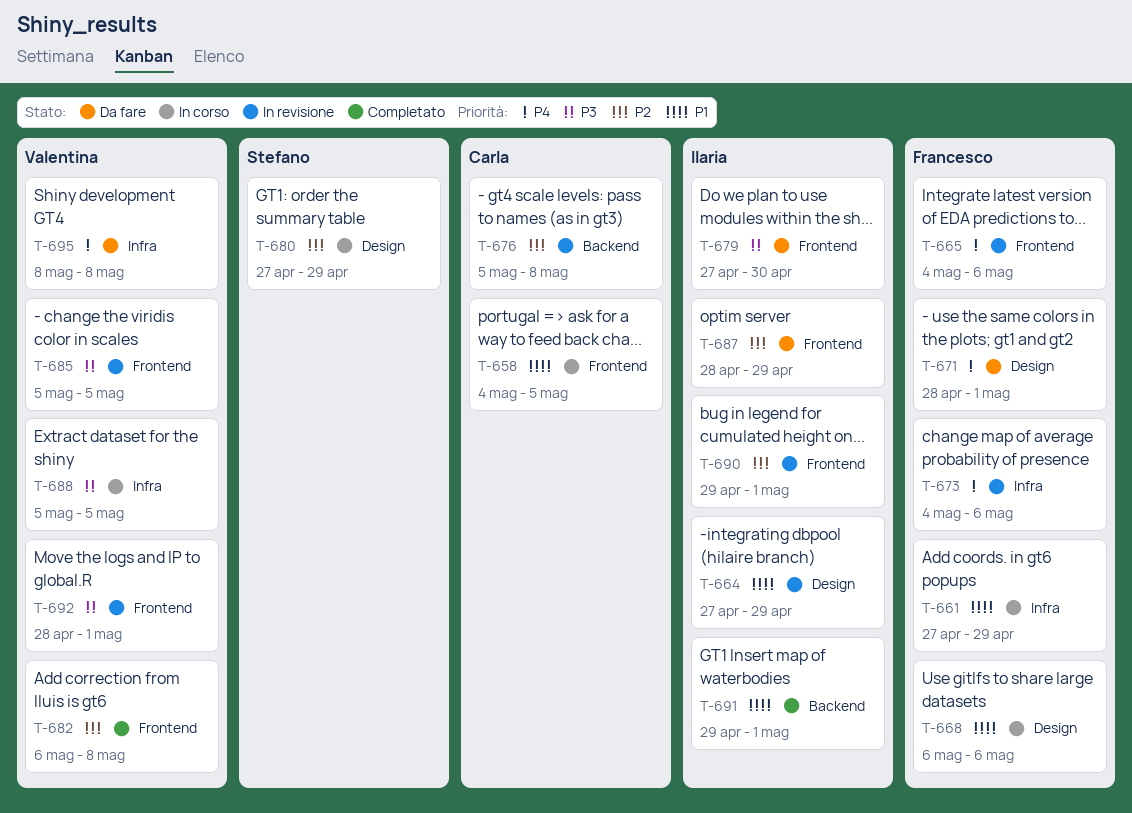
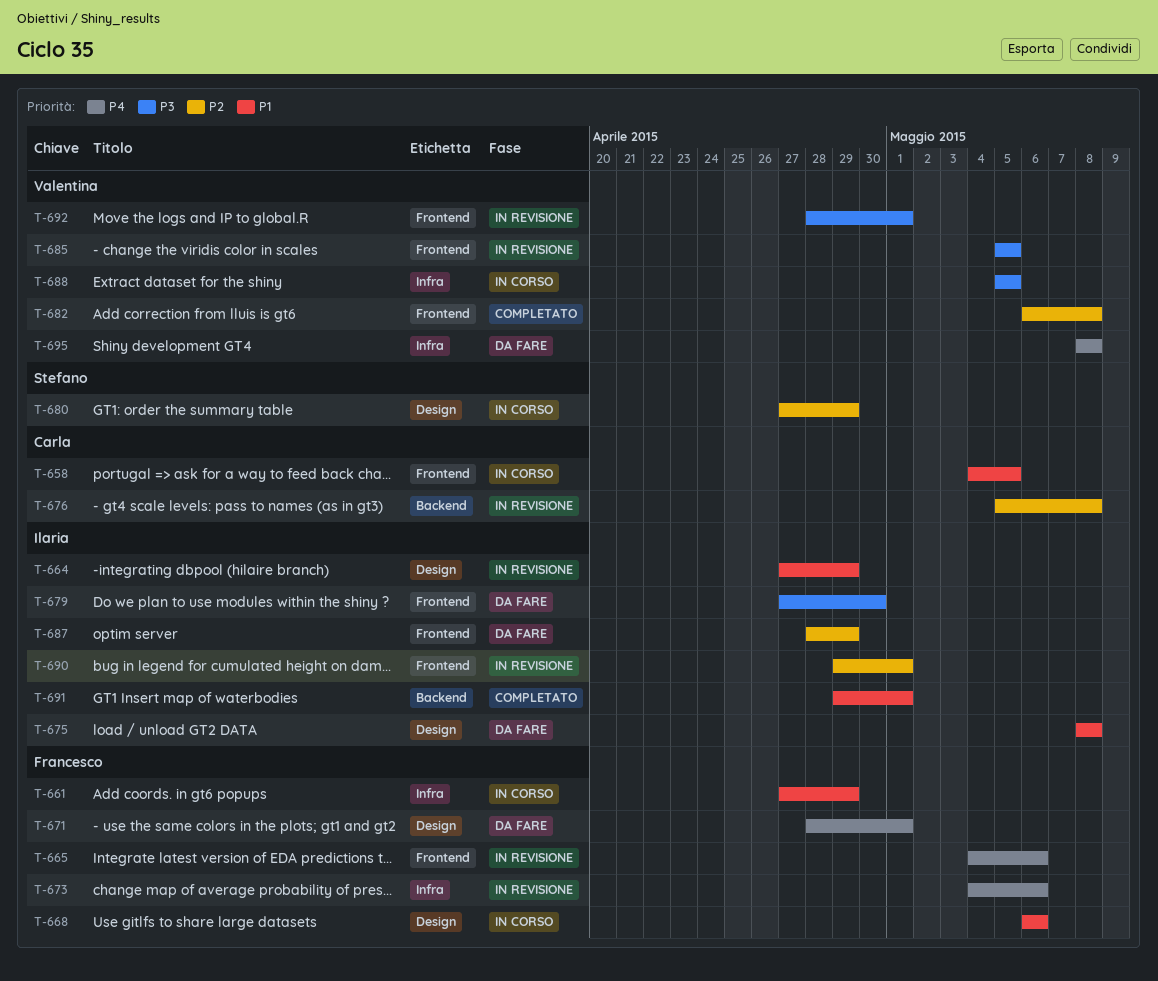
T-675: none -> present

